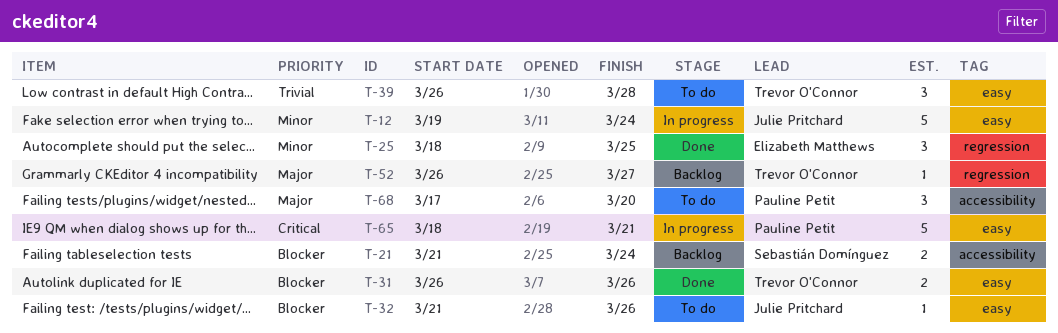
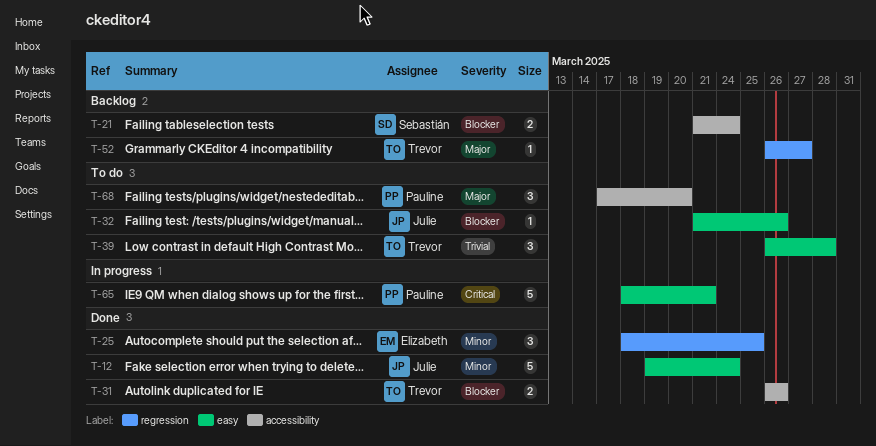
T-12, status: In progress -> Done
T-31, label: easy -> accessibility

